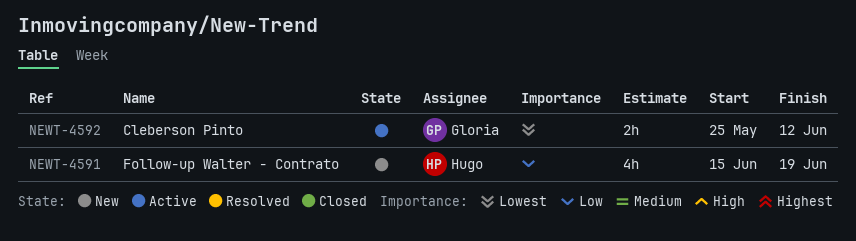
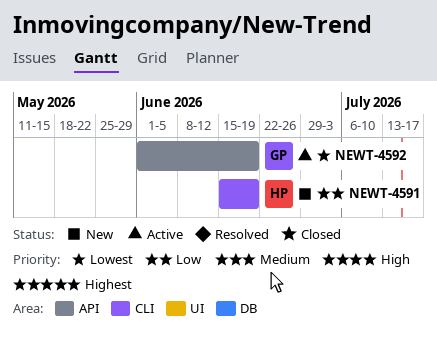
NEWT-4592, start: May 25 -> Jun 1
NEWT-4592, due: Jun 12 -> Jun 19

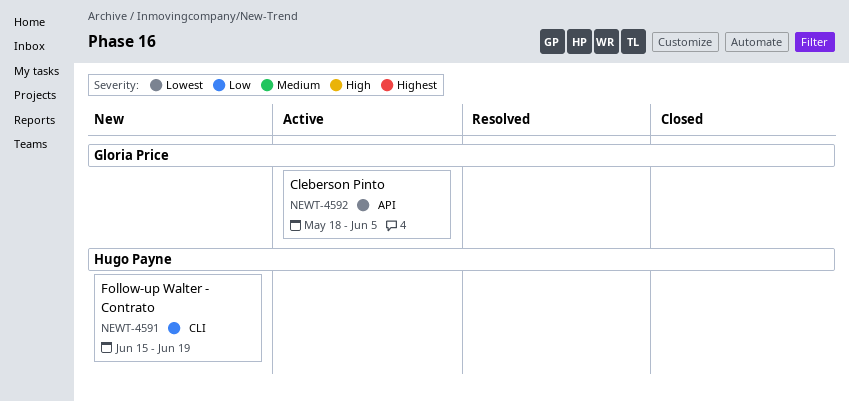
NEWT-4592, start: Jun 1 -> May 18
NEWT-4592, due: Jun 19 -> Jun 5

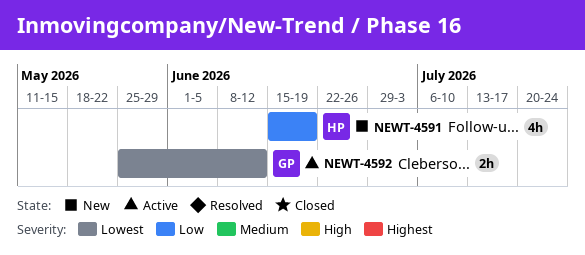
NEWT-4592, start: May 18 -> May 25
NEWT-4592, due: Jun 5 -> Jun 12

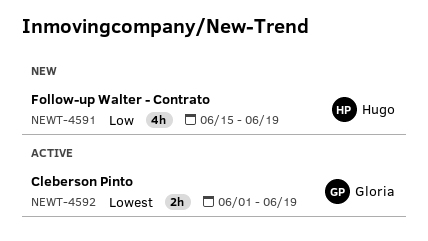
NEWT-4592, start: May 25 -> Jun 1
NEWT-4592, due: Jun 12 -> Jun 19

